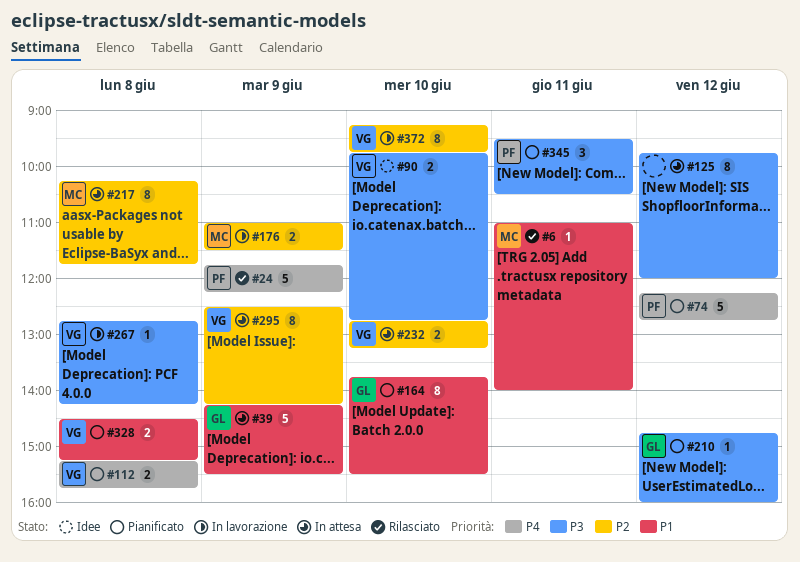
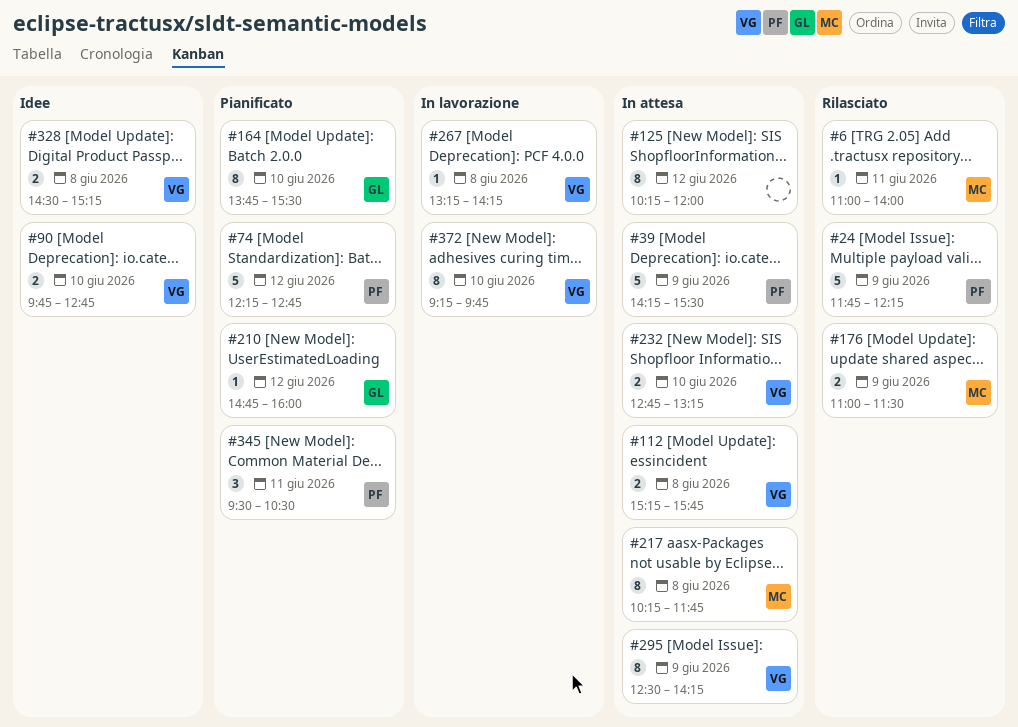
#39, owner: GL -> PF
#112, status: Pianificato -> In attesa
#125, begins: 09:45 -> 10:15
#176, status: In lavorazione -> Rilasciato
#267, begins: 12:45 -> 13:15
#328, status: Pianificato -> Idee

